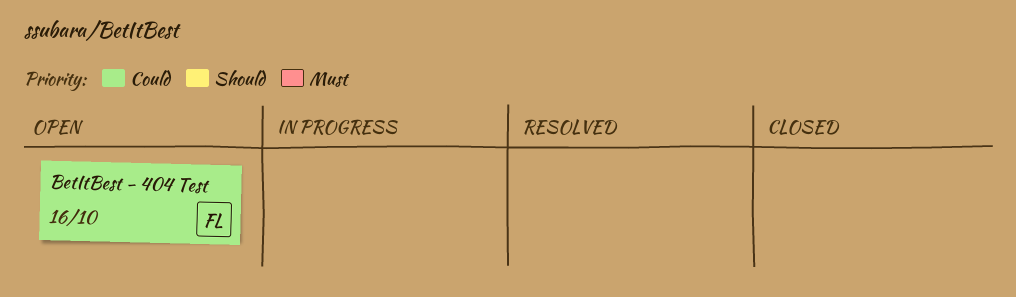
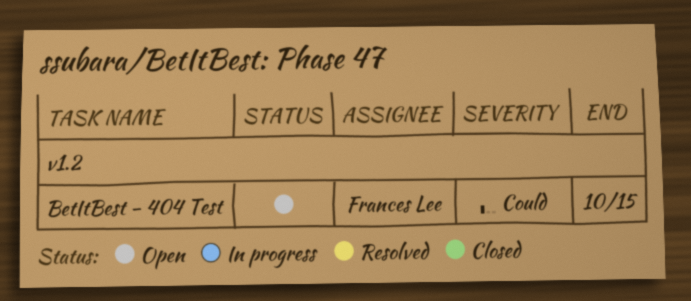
BetItBest - 404 Test, due: Oct 16 -> Oct 15

